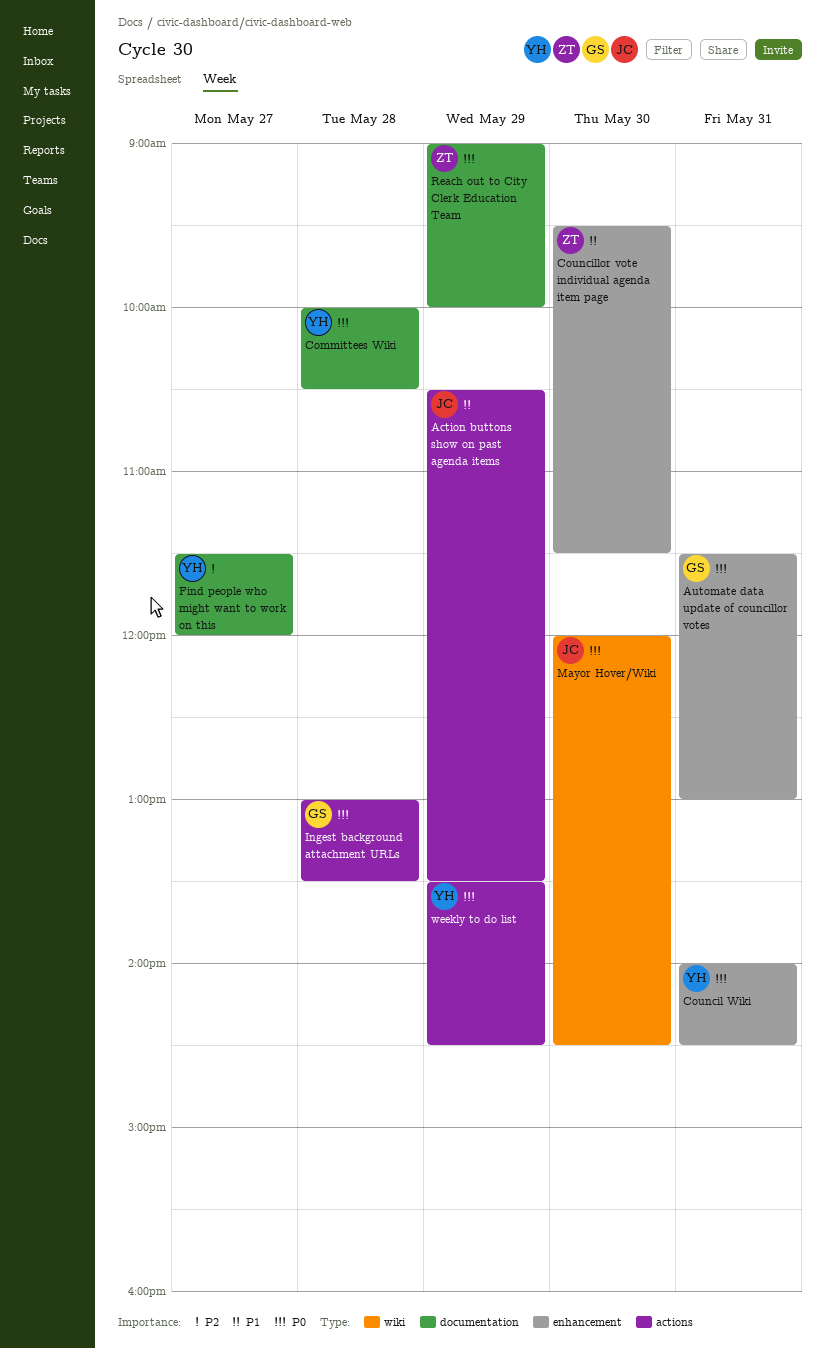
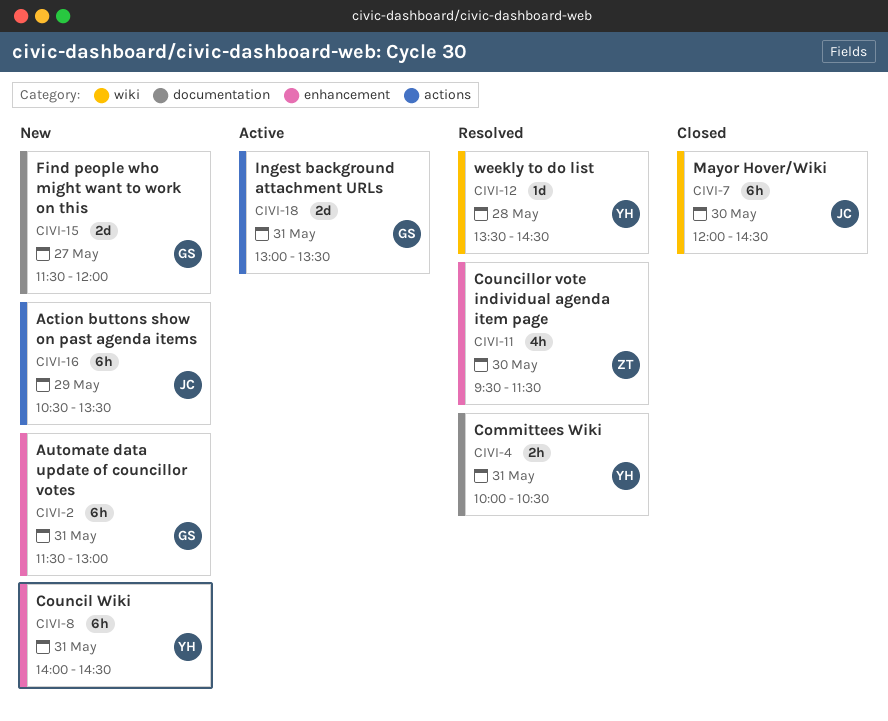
Committees Wiki, day: May 28 -> May 31
Find people who might want to work on this, owner: YH -> GS
Ingest background attachment URLs, day: May 28 -> May 31
Reach out to City Clerk Education Team: present -> none
weekly to do list, label: actions -> wiki
weekly to do list, day: May 29 -> May 28

